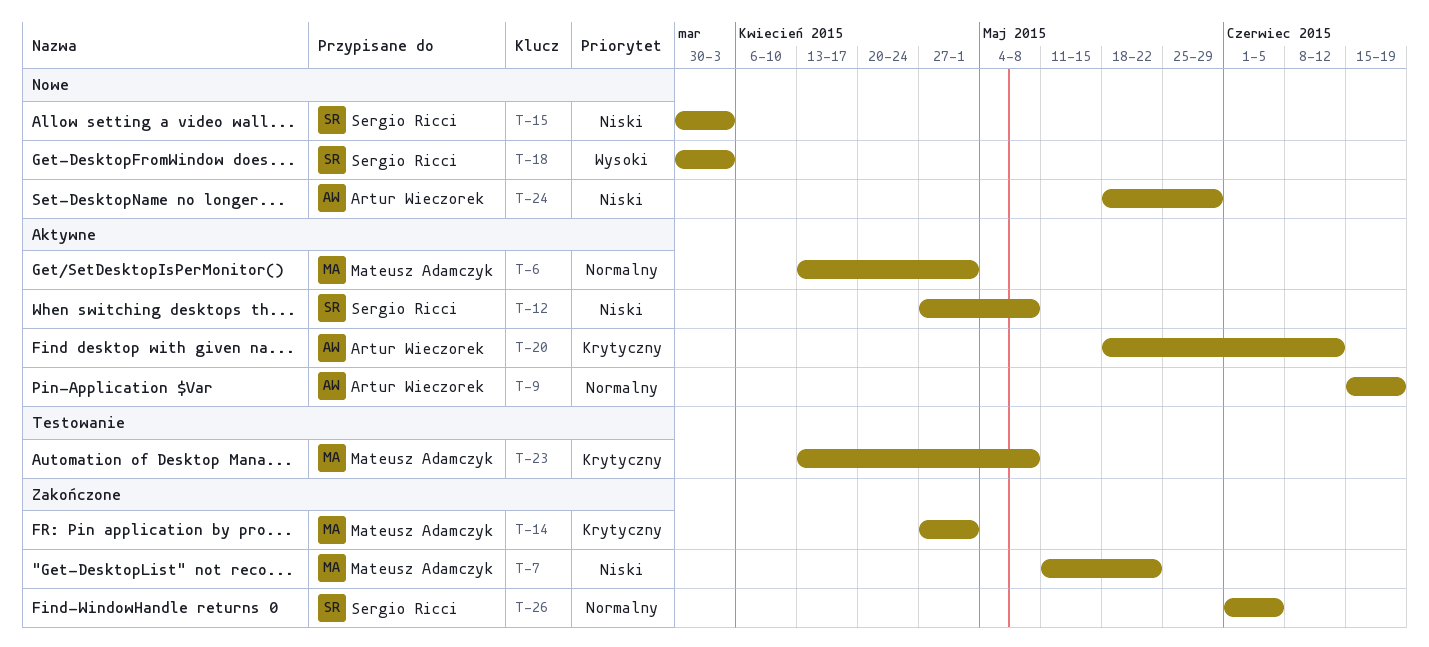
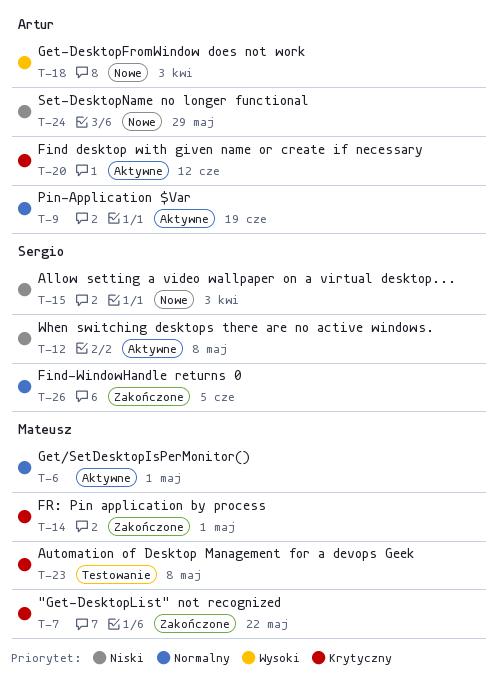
T-7, priority: Niski -> Krytyczny
T-18, owner: Sergio Ricci -> Artur Wieczorek

